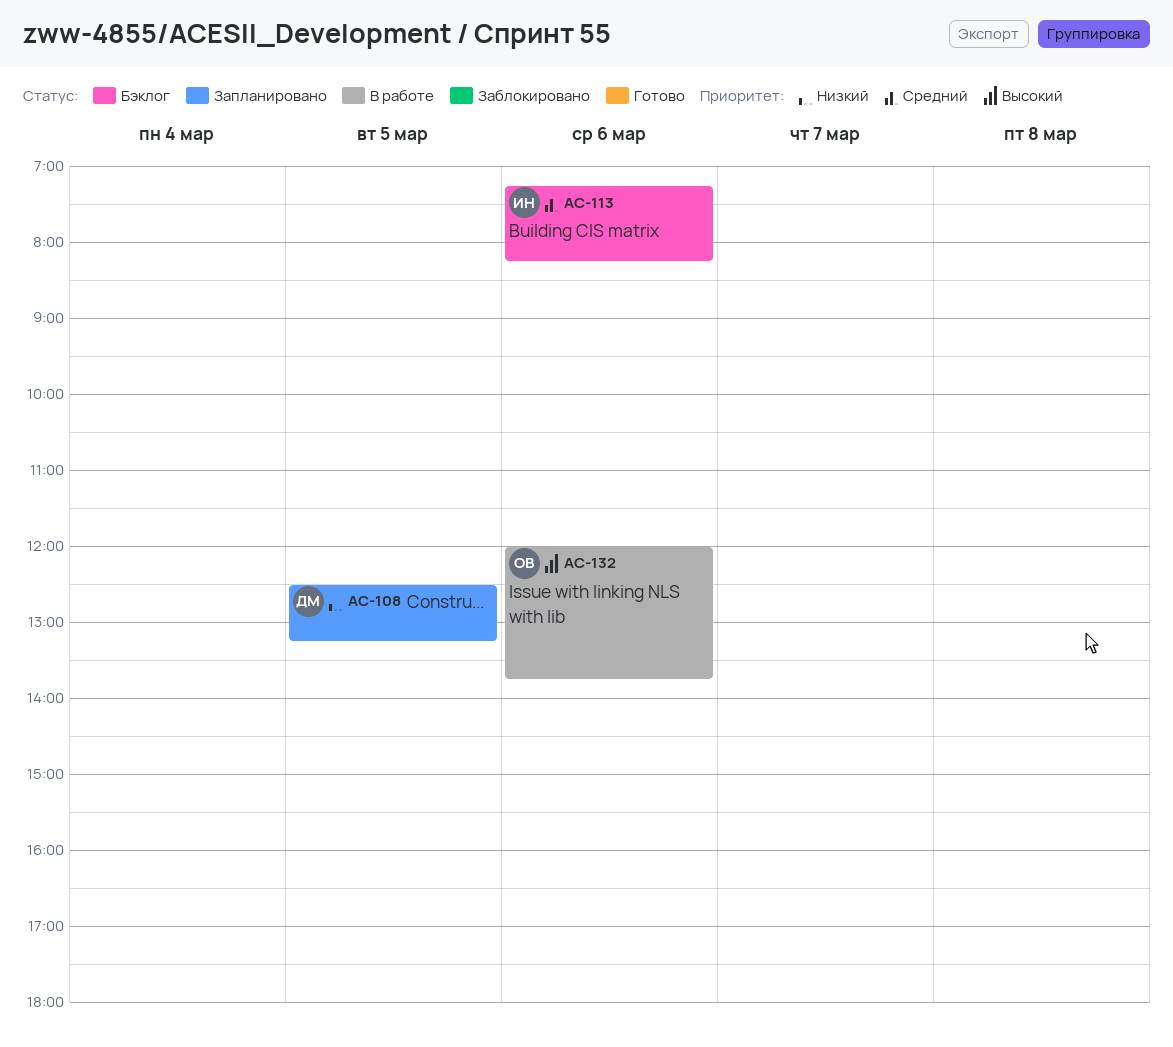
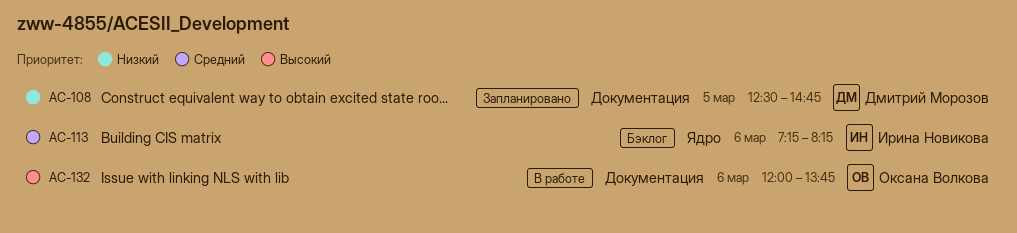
AC-108, ends: 13:15 -> 14:45

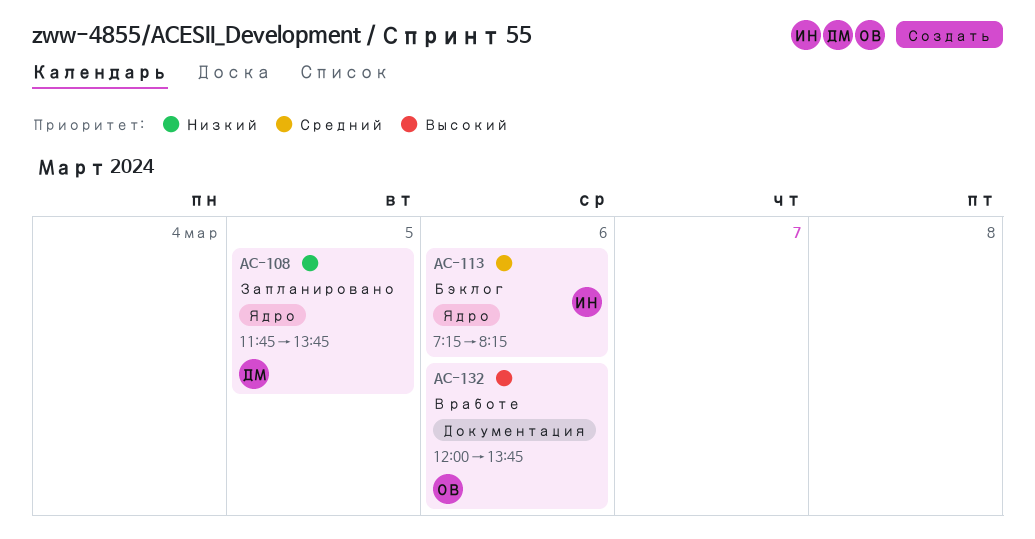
AC-108, label: Документация -> Ядро
AC-108, begins: 12:30 -> 11:45
AC-108, ends: 14:45 -> 13:45

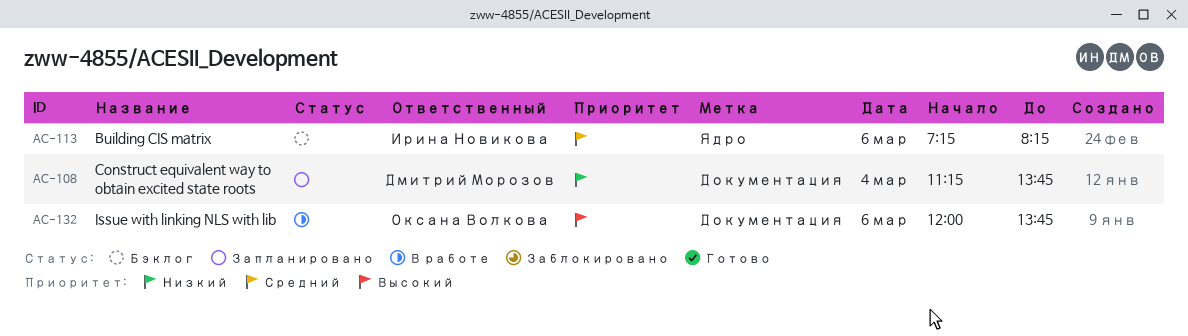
AC-108, label: Ядро -> Документация
AC-108, day: Mar 5 -> Mar 4
AC-108, begins: 11:45 -> 11:15

